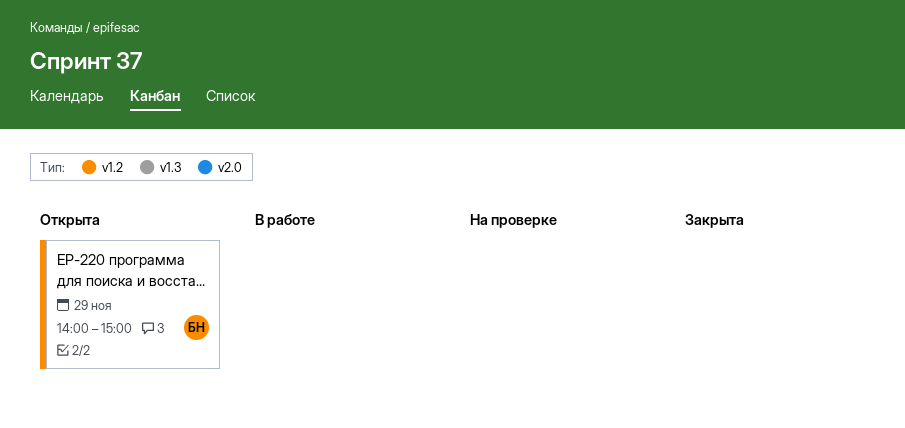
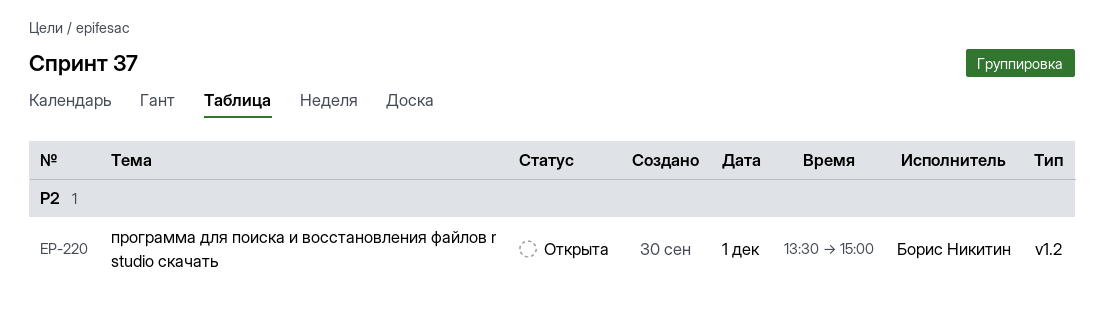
EP-220, day: Nov 29 -> Dec 1
EP-220, begins: 14:00 -> 13:30

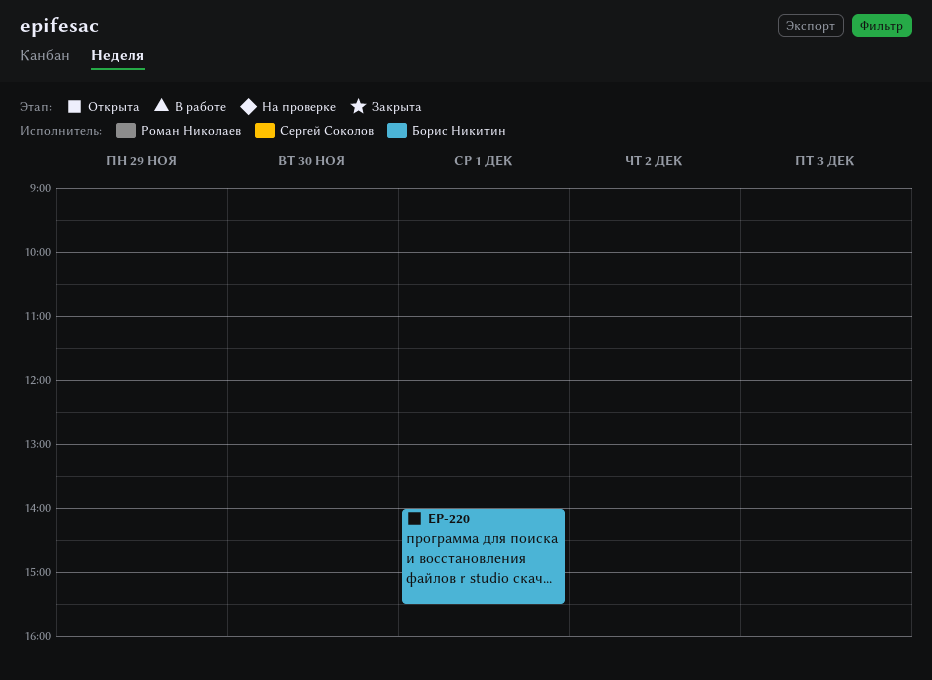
EP-220, begins: 13:30 -> 14:00
EP-220, ends: 15:00 -> 15:30

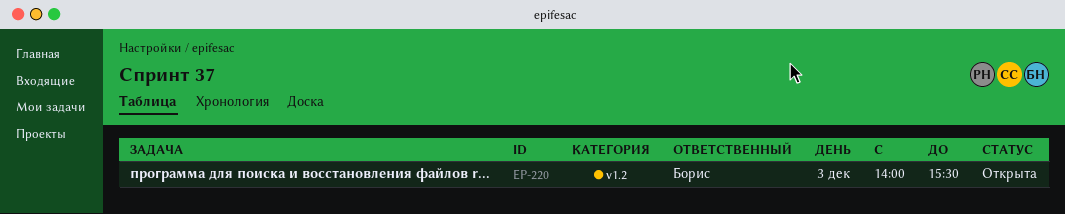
EP-220, day: Dec 1 -> Dec 3

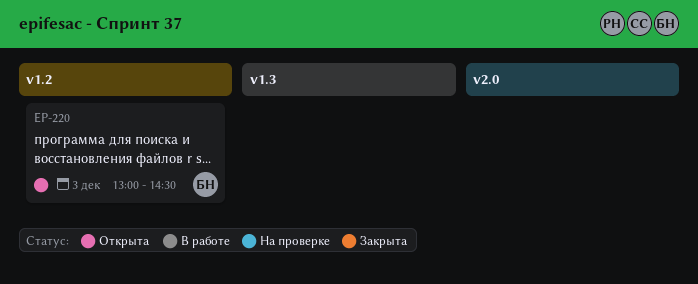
EP-220, begins: 14:00 -> 13:00
EP-220, ends: 15:30 -> 14:30

